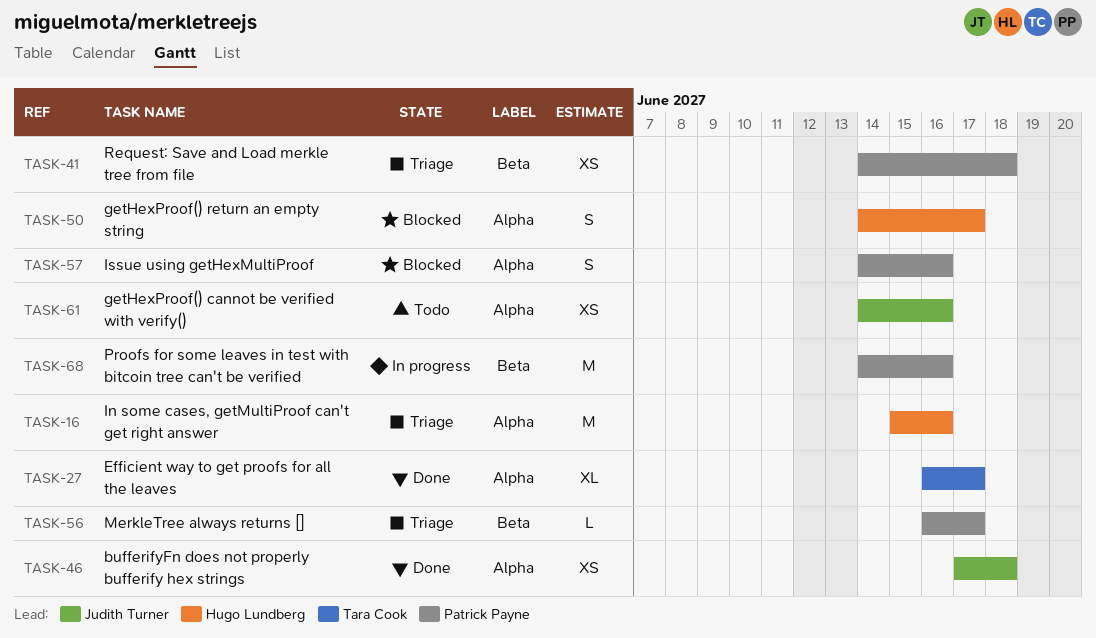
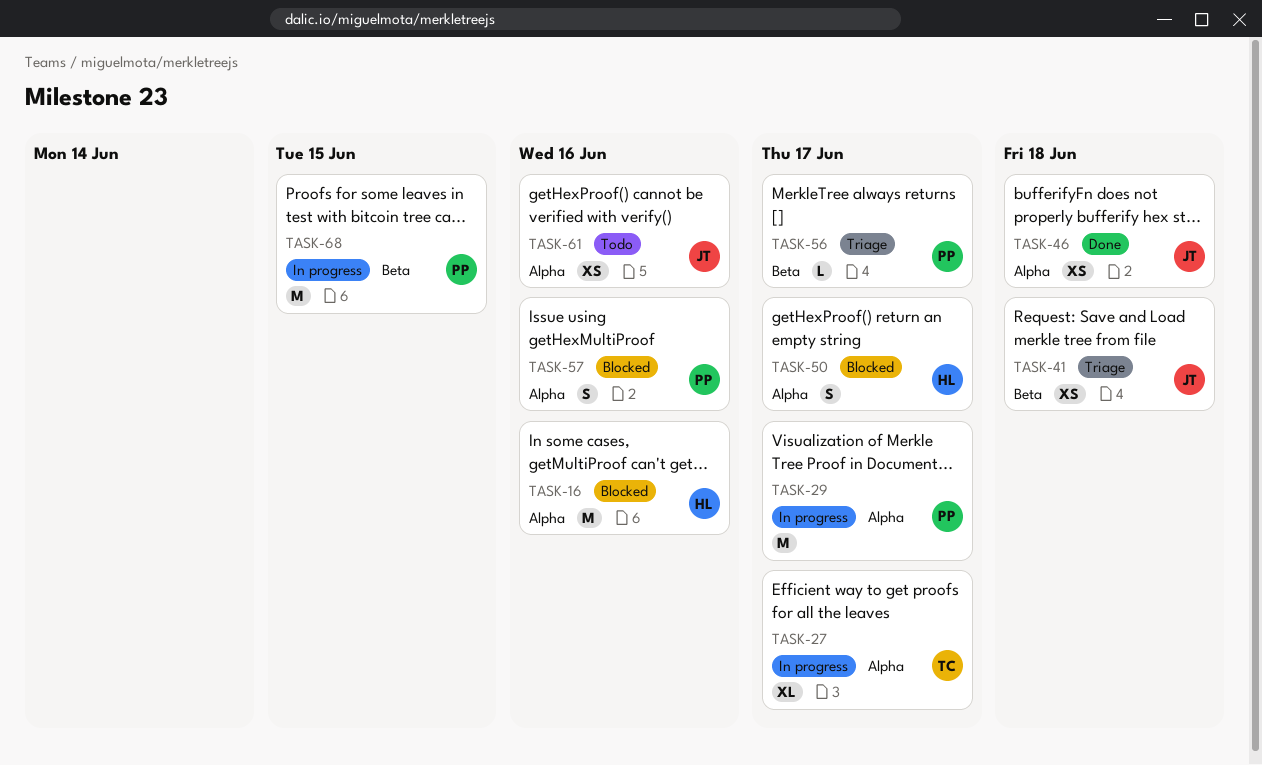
TASK-16, status: Triage -> Blocked
TASK-27, status: Done -> In progress
TASK-29: none -> present
TASK-41, owner: Patrick Payne -> Judith Turner
TASK-68, due: Jun 16 -> Jun 15

